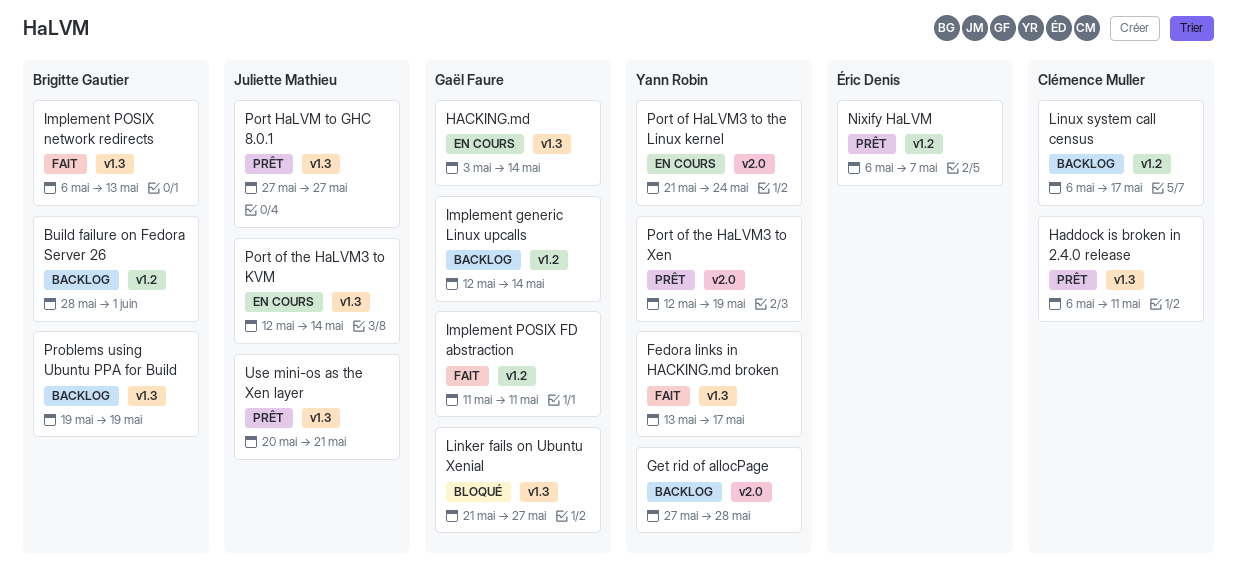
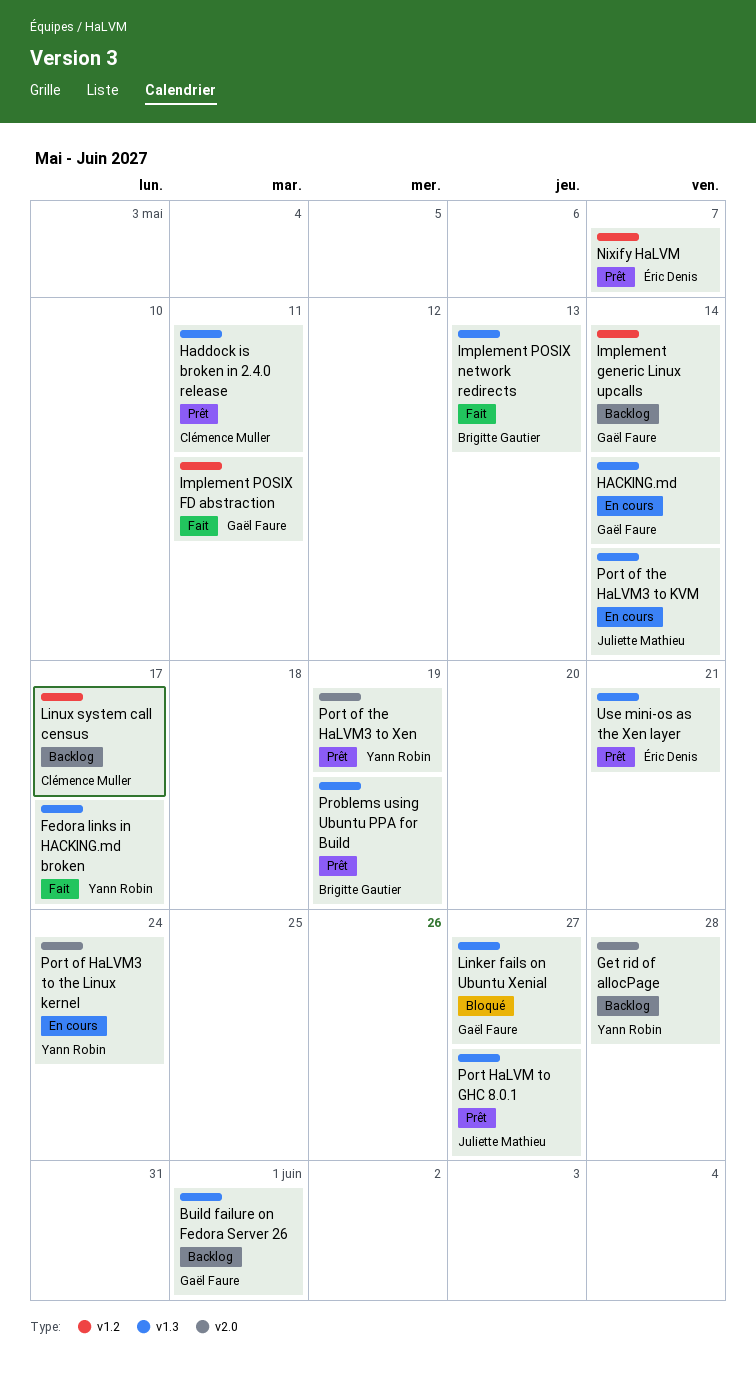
Build failure on Fedora Server 26, owner: Brigitte Gautier -> Gaël Faure
Build failure on Fedora Server 26, label: v1.2 -> v1.3
Problems using Ubuntu PPA for Build, status: Backlog -> Prêt
Use mini-os as the Xen layer, owner: Juliette Mathieu -> Éric Denis

